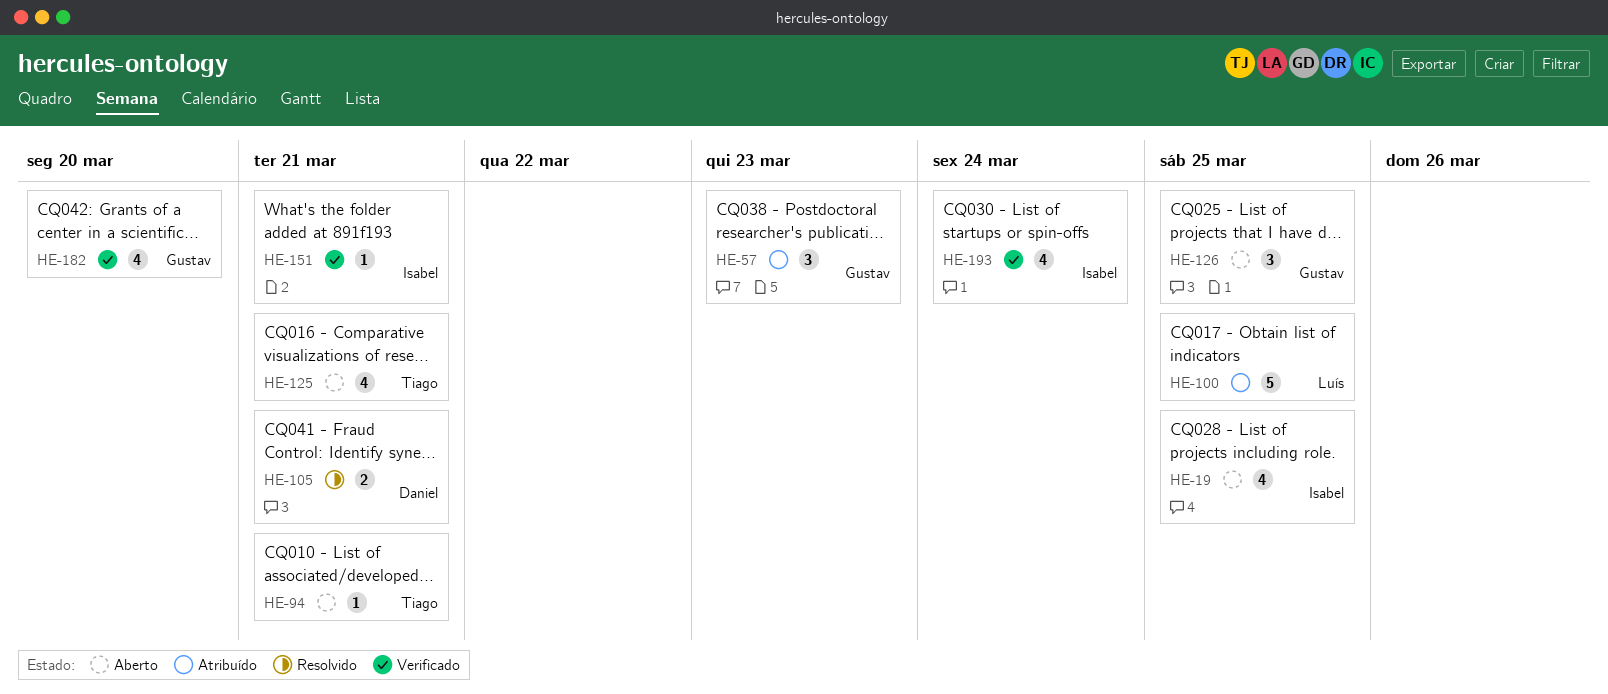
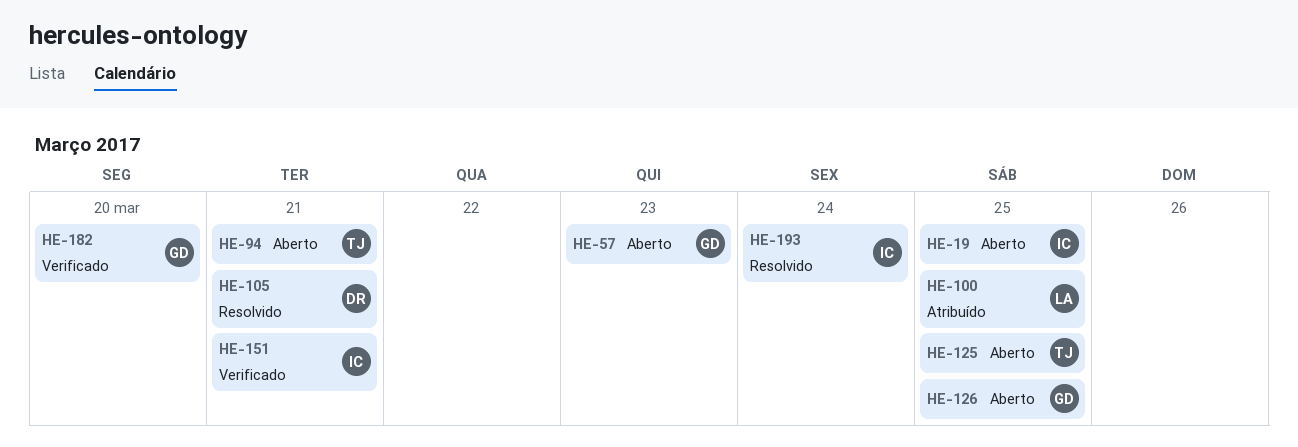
HE-57, status: Atribuído -> Aberto
HE-125, due: Mar 21 -> Mar 25
HE-193, status: Verificado -> Resolvido

